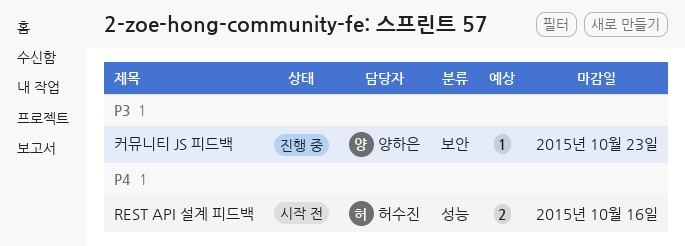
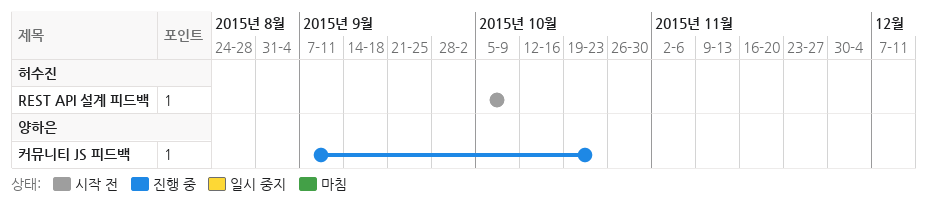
REST API 설계 피드백, estimate: 2 -> 1
REST API 설계 피드백, due: Oct 16 -> Oct 9

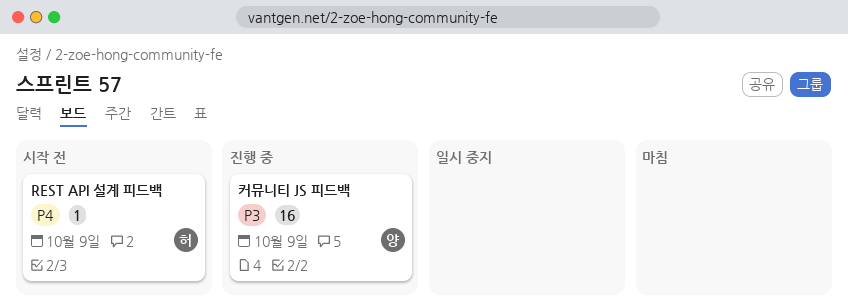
커뮤니티 JS 피드백, estimate: 1 -> 16
커뮤니티 JS 피드백, due: Oct 23 -> Oct 9

